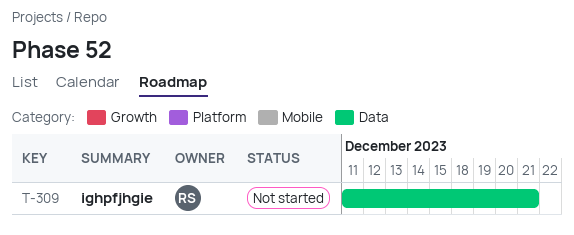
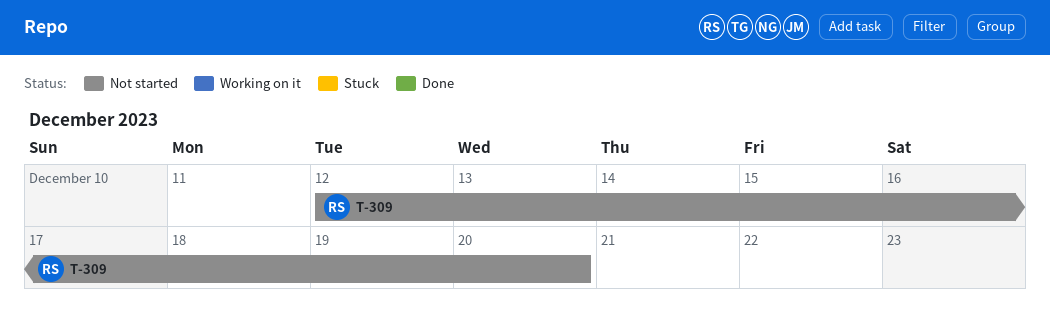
T-309, start: Dec 11 -> Dec 12
T-309, due: Dec 21 -> Dec 20

